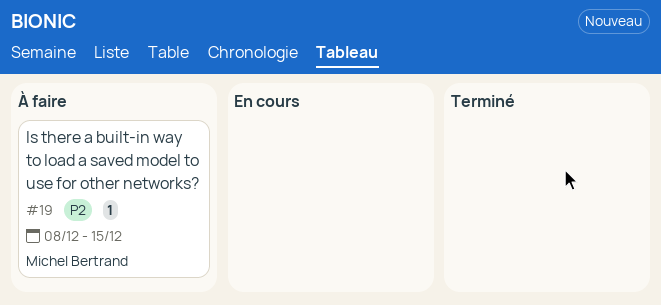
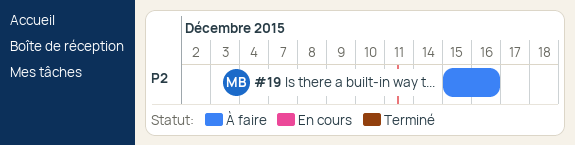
#19, start: Dec 8 -> Dec 15
#19, due: Dec 15 -> Dec 16

